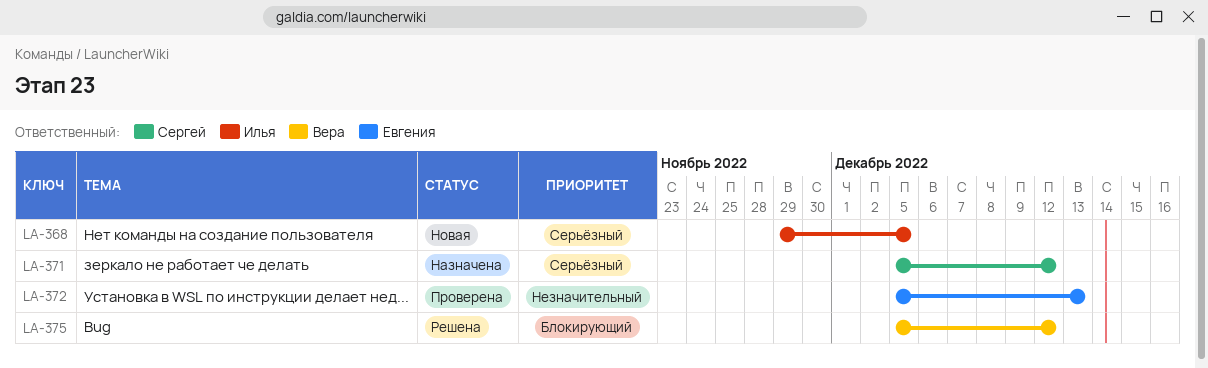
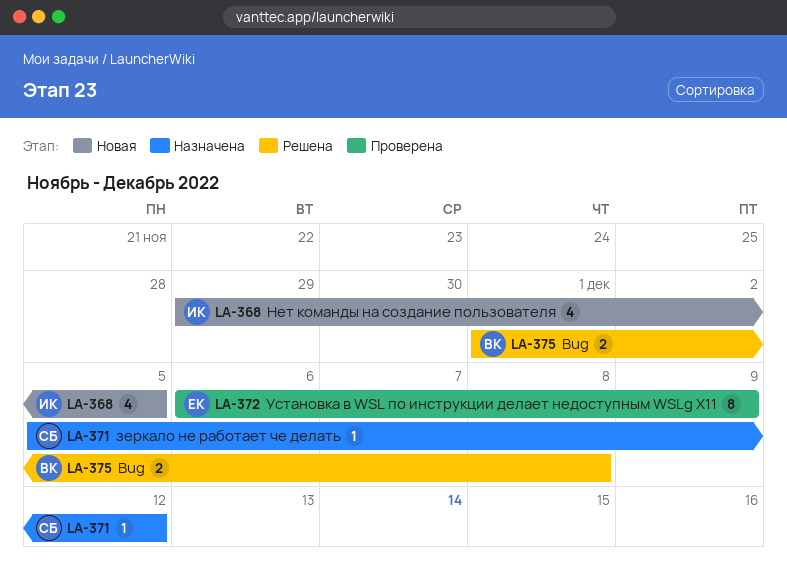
LA-372, start: Dec 5 -> Dec 6
LA-372, due: Dec 13 -> Dec 9
LA-375, start: Dec 5 -> Dec 1
LA-375, due: Dec 12 -> Dec 8

